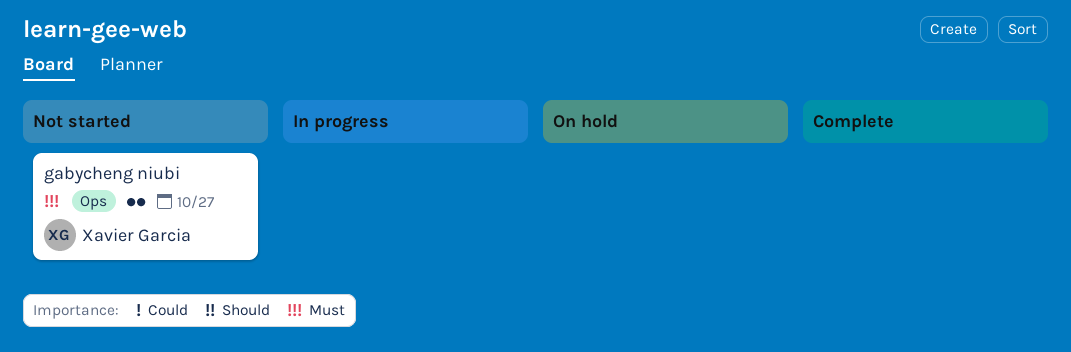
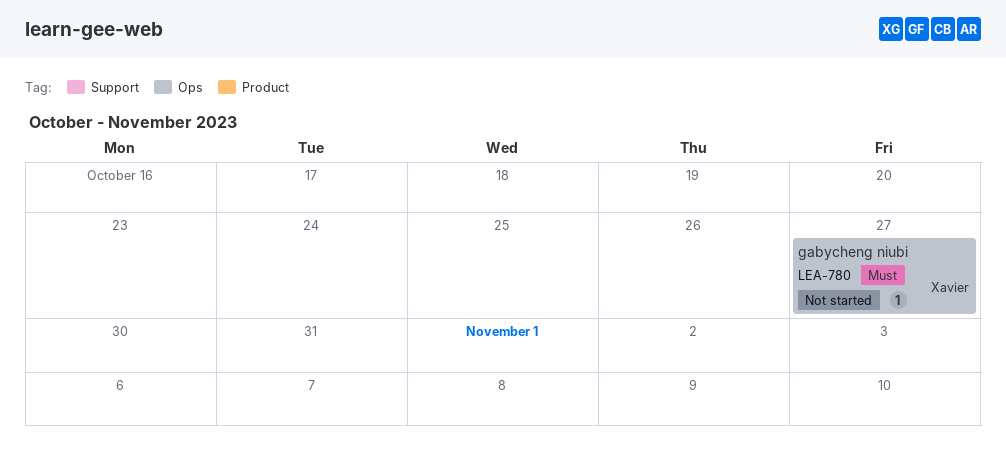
gabycheng niubi, estimate: 2 -> 1

